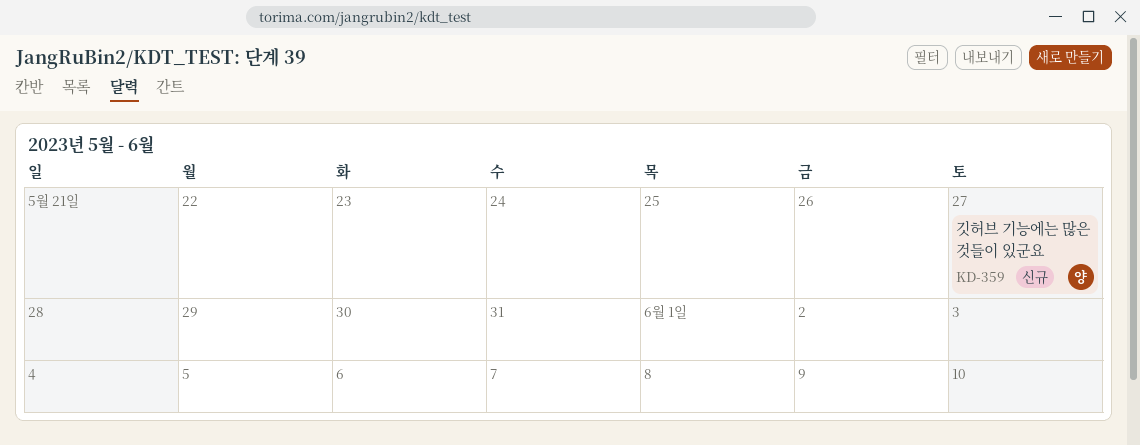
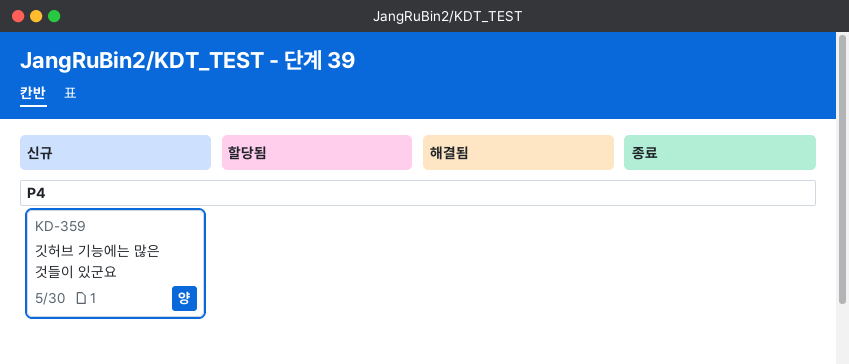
KD-359, due: May 27 -> May 30

